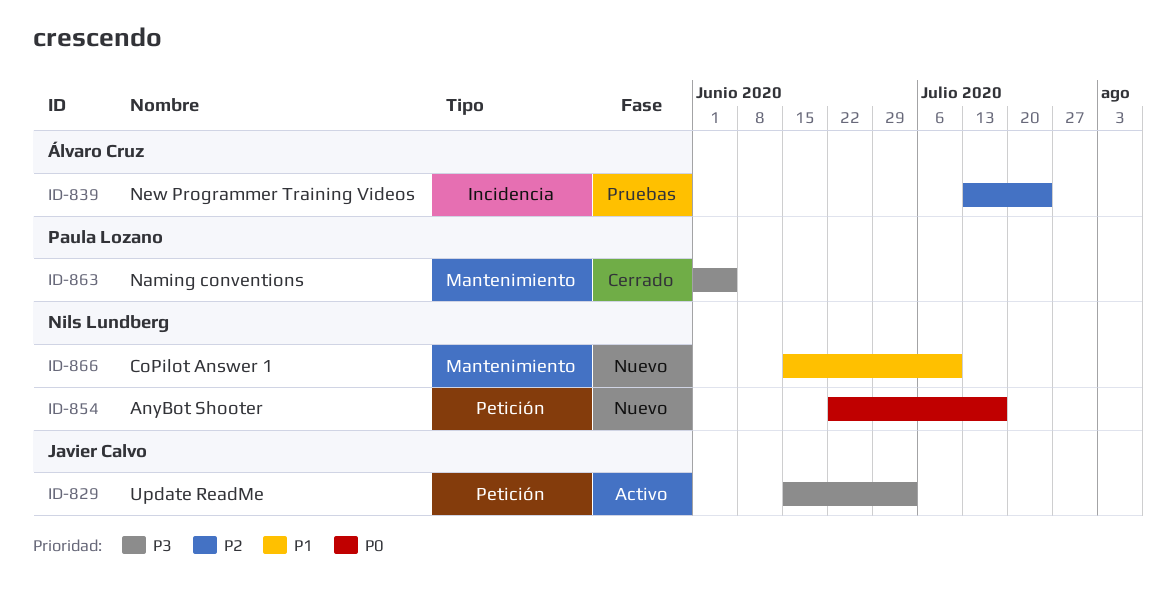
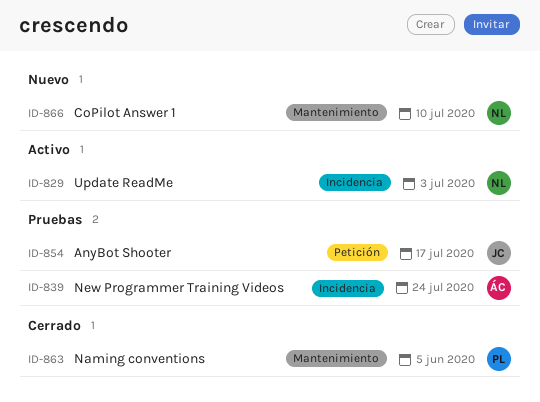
ID-829, owner: Javier Calvo -> Nils Lundberg
ID-829, label: Petición -> Incidencia
ID-854, status: Nuevo -> Pruebas
ID-854, owner: Nils Lundberg -> Javier Calvo

